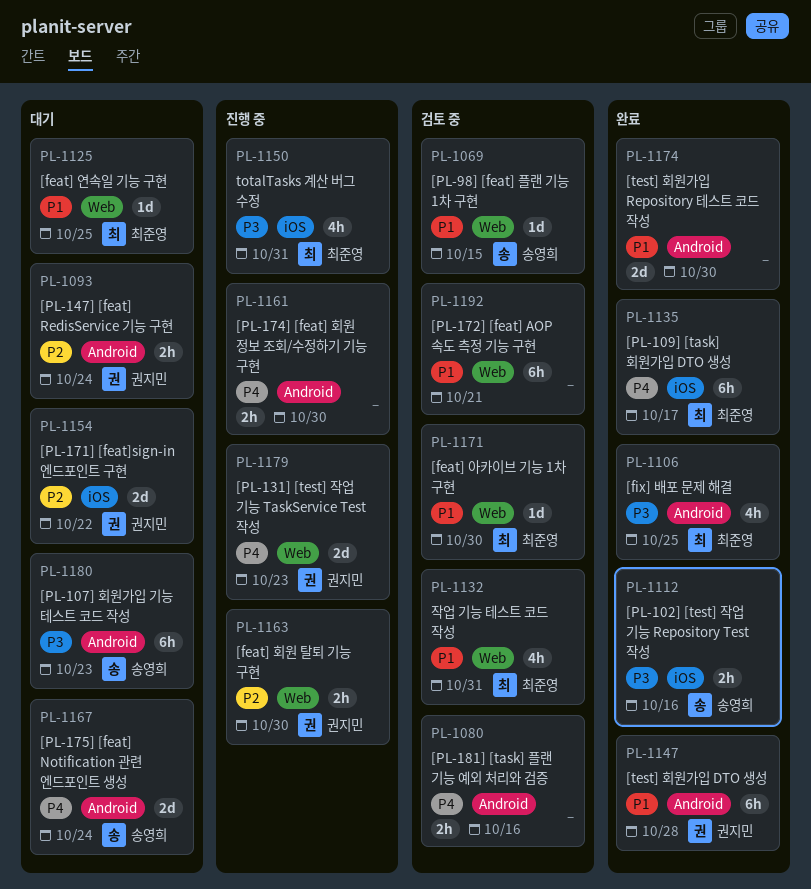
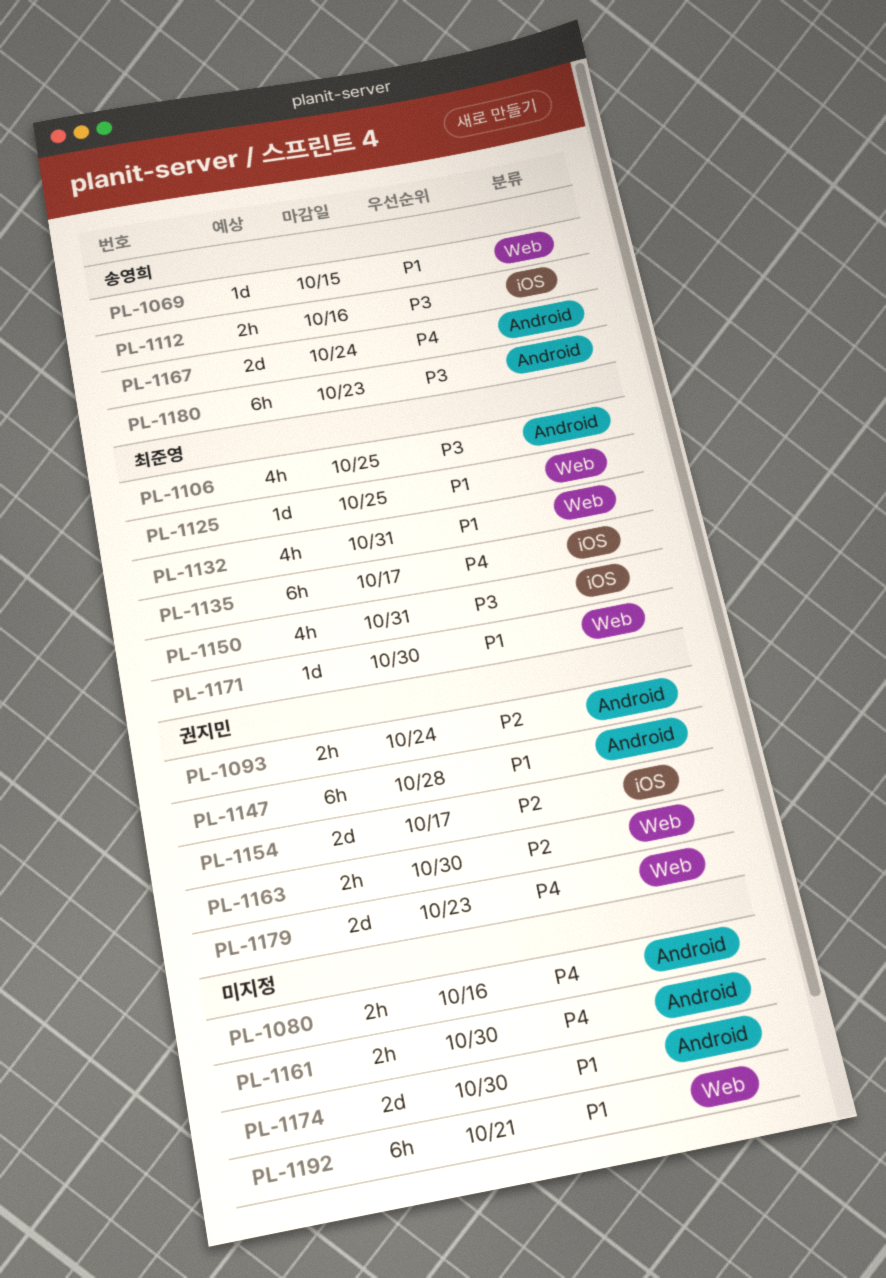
PL-1154, due: Oct 22 -> Oct 17

